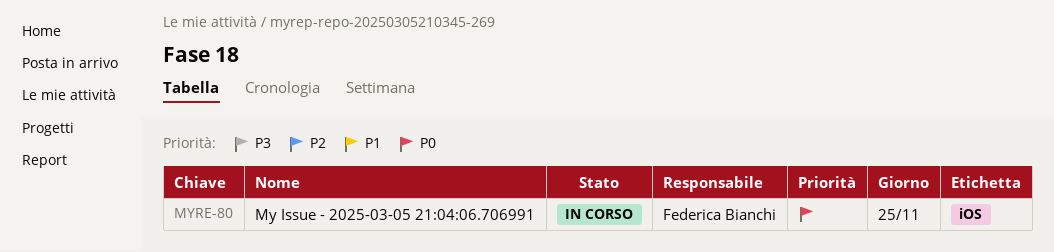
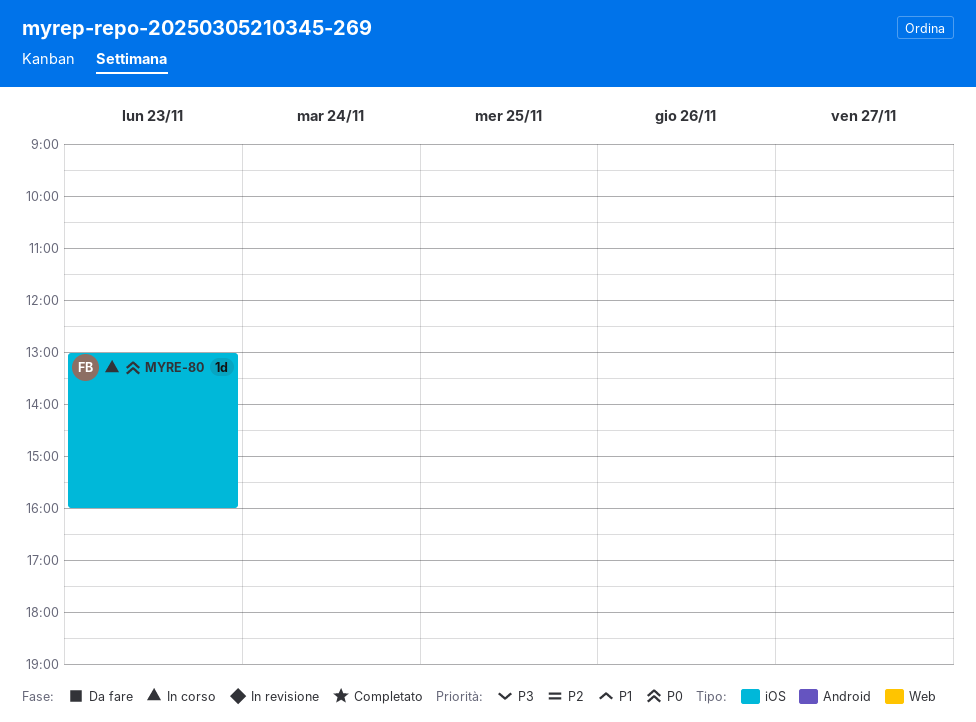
MYRE-80, day: Nov 25 -> Nov 23

